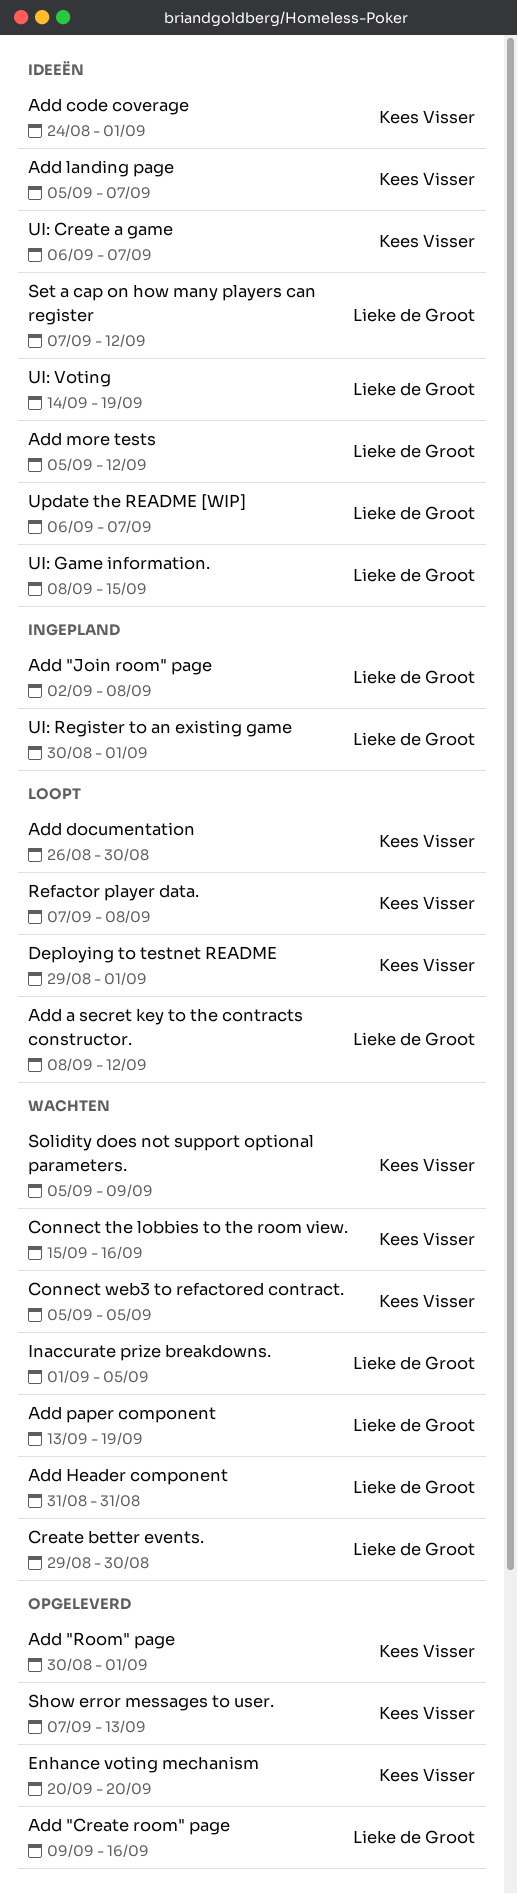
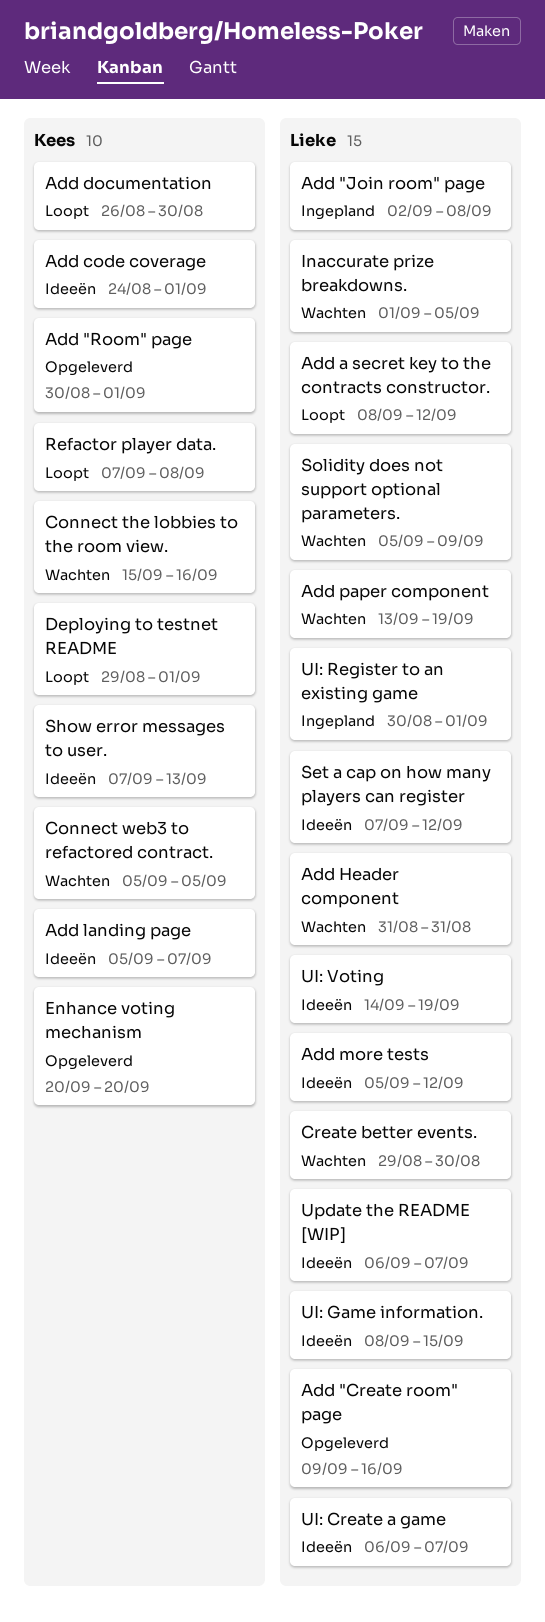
Show error messages to user., status: Opgeleverd -> Ideeën
Solidity does not support optional parameters., owner: Kees Visser -> Lieke de Groot
UI: Create a game, owner: Kees Visser -> Lieke de Groot

